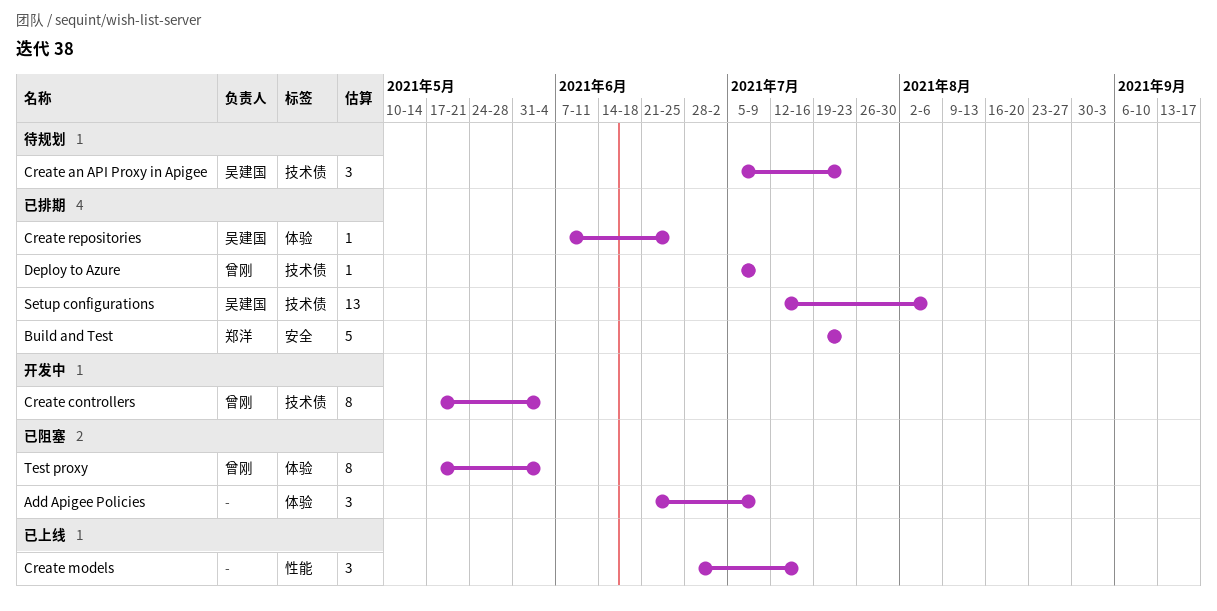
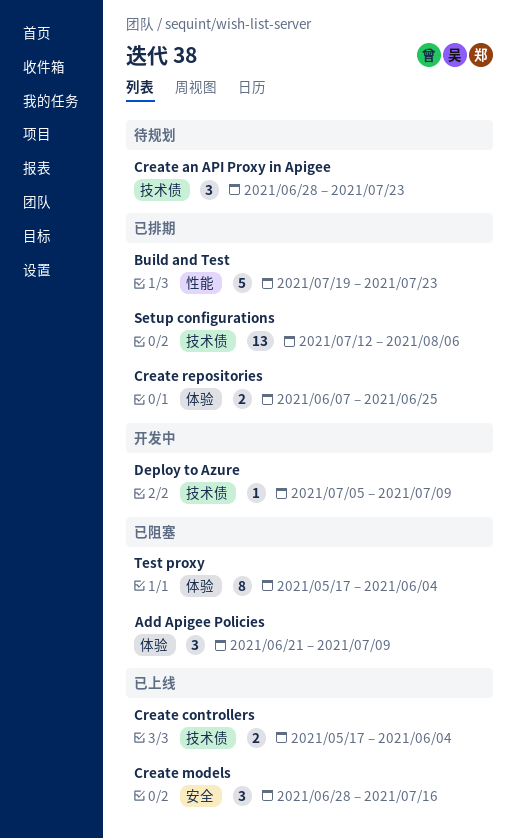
Build and Test, label: 安全 -> 性能
Create an API Proxy in Apigee, start: Jul 5 -> Jun 28
Create controllers, status: 开发中 -> 已上线
Create controllers, estimate: 8 -> 2
Create models, label: 性能 -> 安全
Create repositories, estimate: 1 -> 2
Deploy to Azure, status: 已排期 -> 开发中

